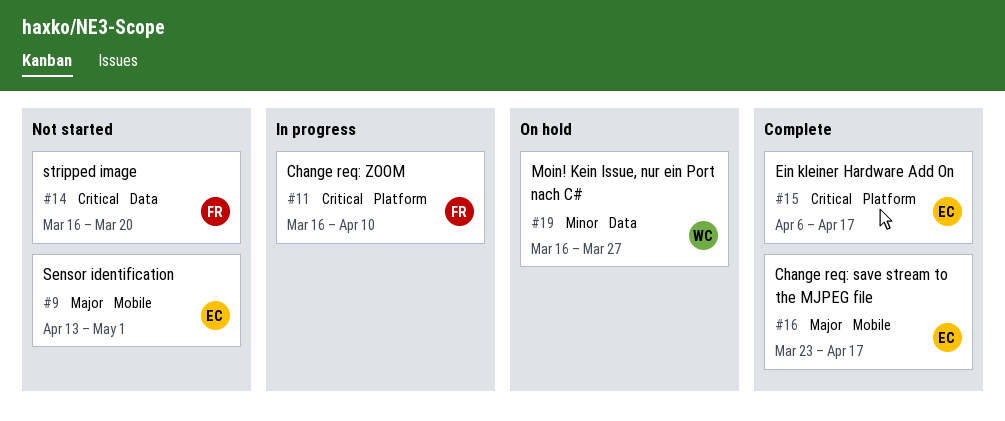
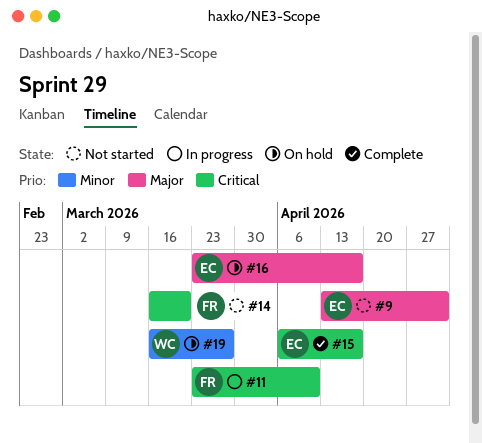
#11, start: Mar 16 -> Mar 23
#16, status: Complete -> On hold

